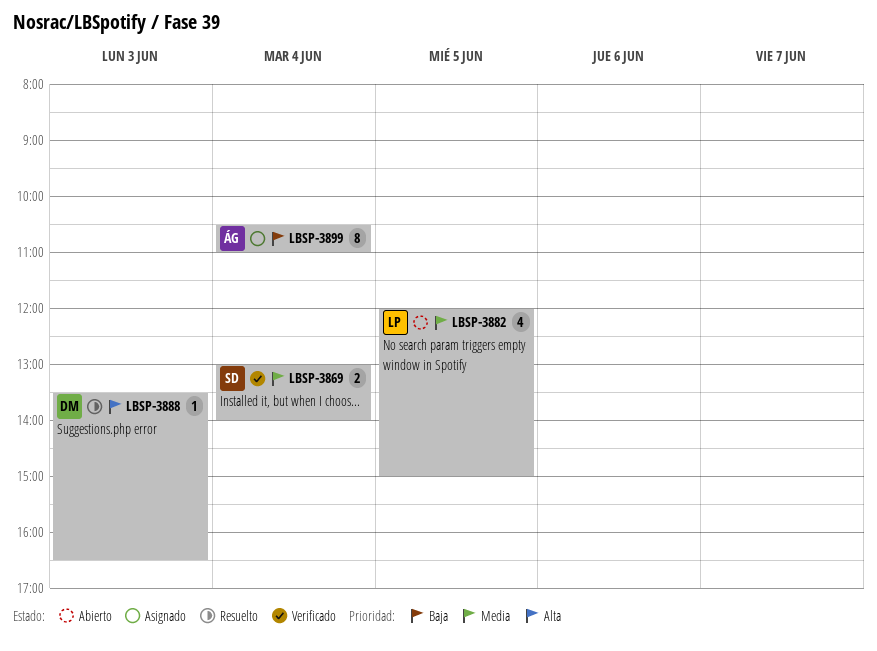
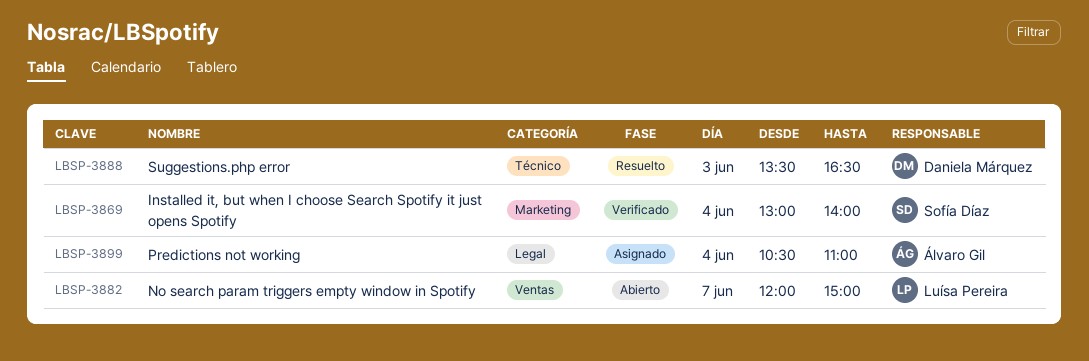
LBSP-3882, day: Jun 5 -> Jun 7

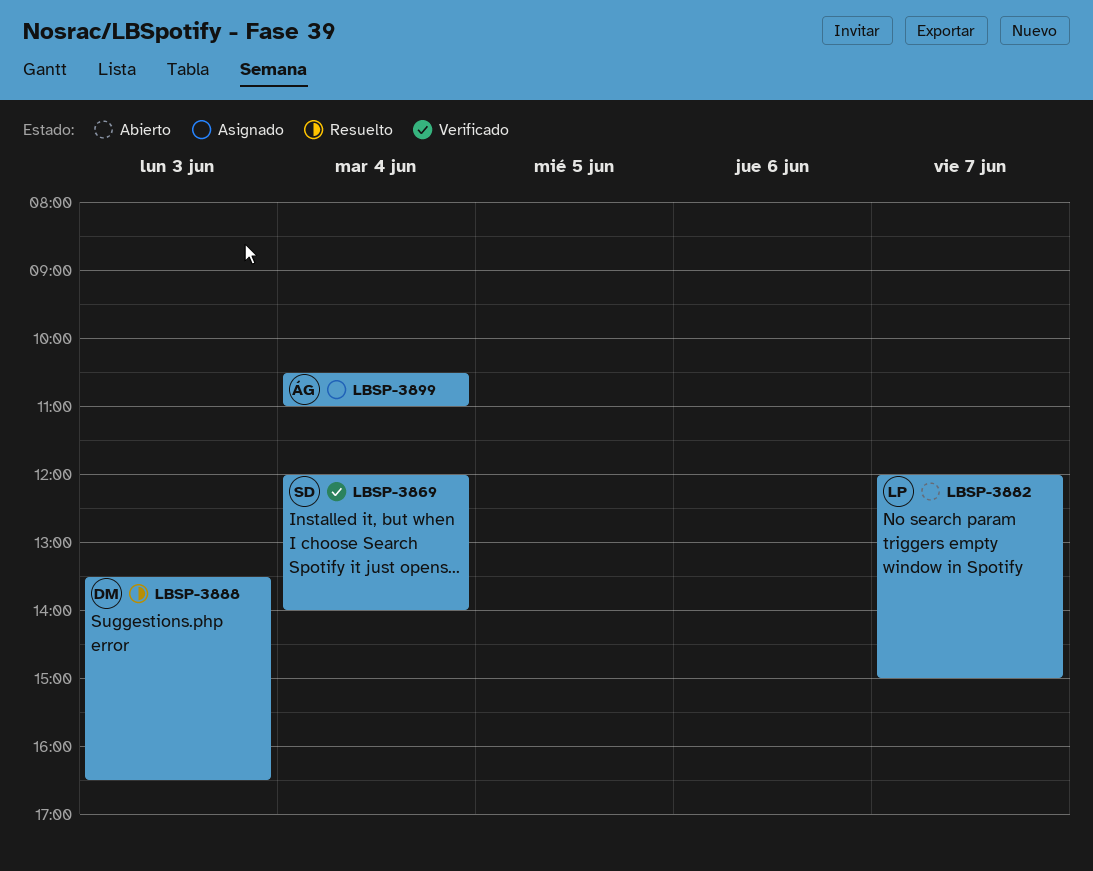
LBSP-3869, begins: 13:00 -> 12:00

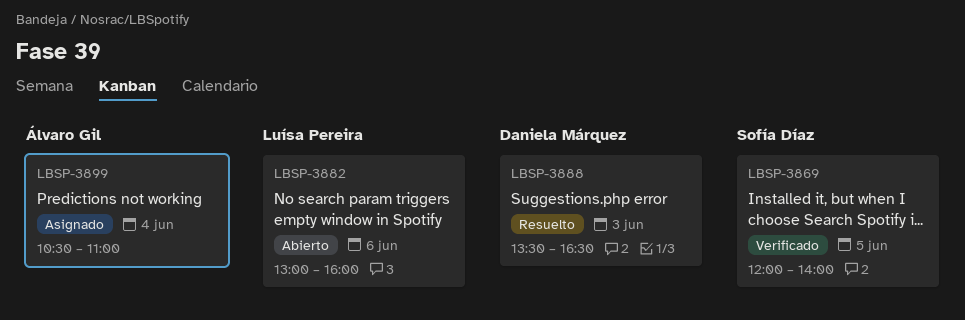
LBSP-3869, day: Jun 4 -> Jun 5
LBSP-3882, day: Jun 7 -> Jun 6
LBSP-3882, begins: 12:00 -> 13:00
LBSP-3882, ends: 15:00 -> 16:00

